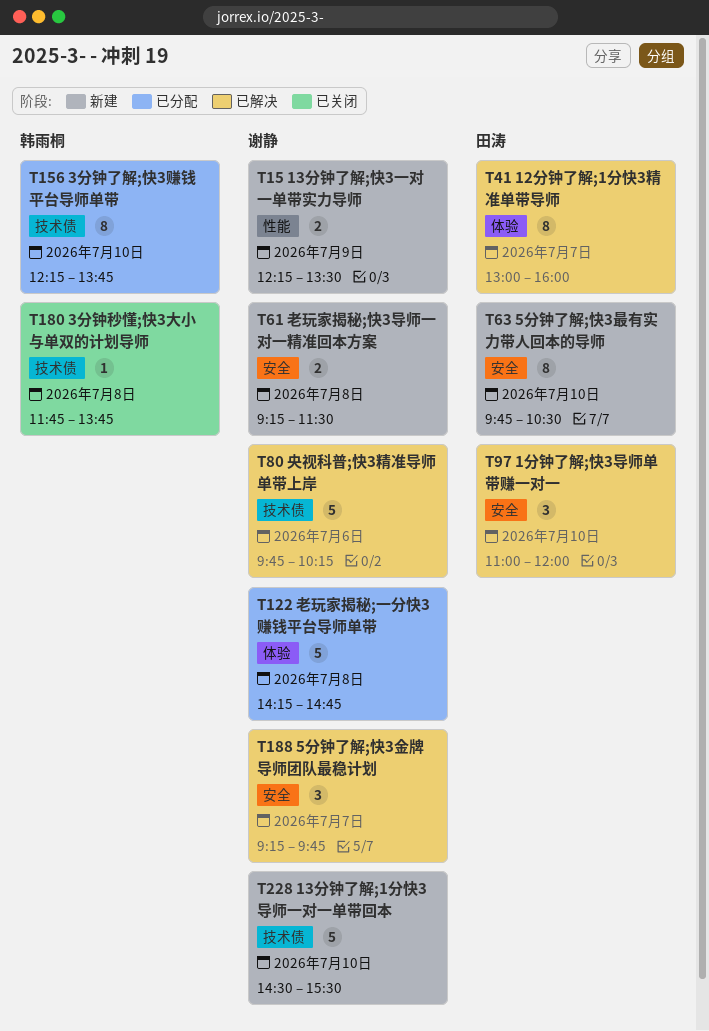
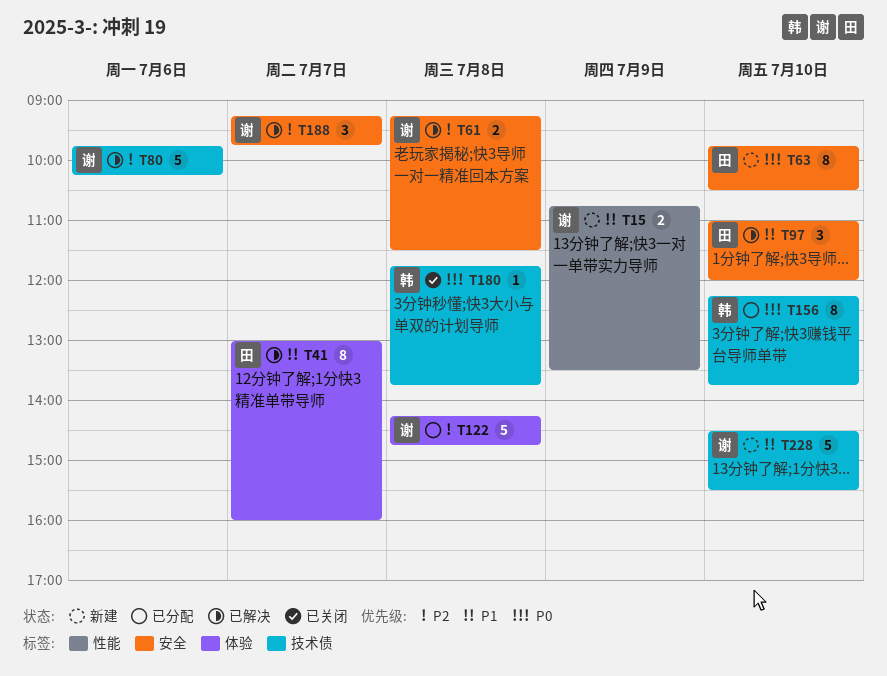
T15, begins: 12:15 -> 10:45
T61, status: 新建 -> 已解决

